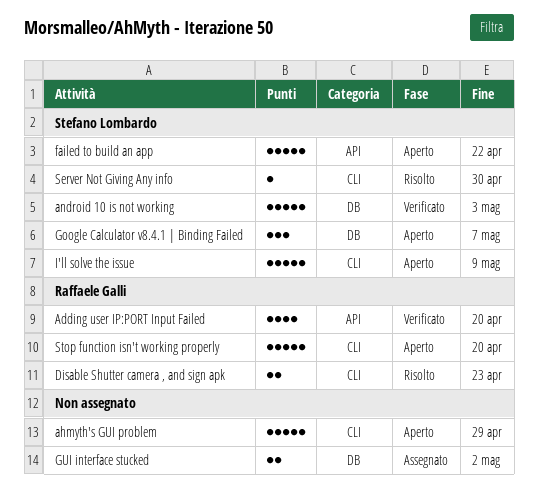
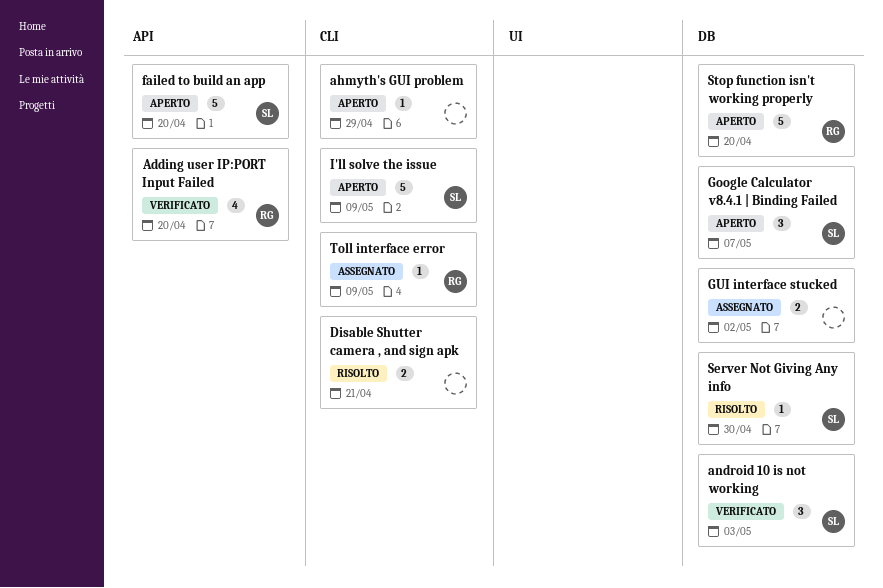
ahmyth's GUI problem, estimate: 5 -> 1
android 10 is not working, estimate: 5 -> 3
Disable Shutter camera , and sign apk, owner: Raffaele Galli -> none
Disable Shutter camera , and sign apk, due: Apr 23 -> Apr 21
failed to build an app, due: Apr 22 -> Apr 20
Server Not Giving Any info, label: CLI -> DB
Stop function isn't working properly, label: CLI -> DB
Toll interface error: none -> present

